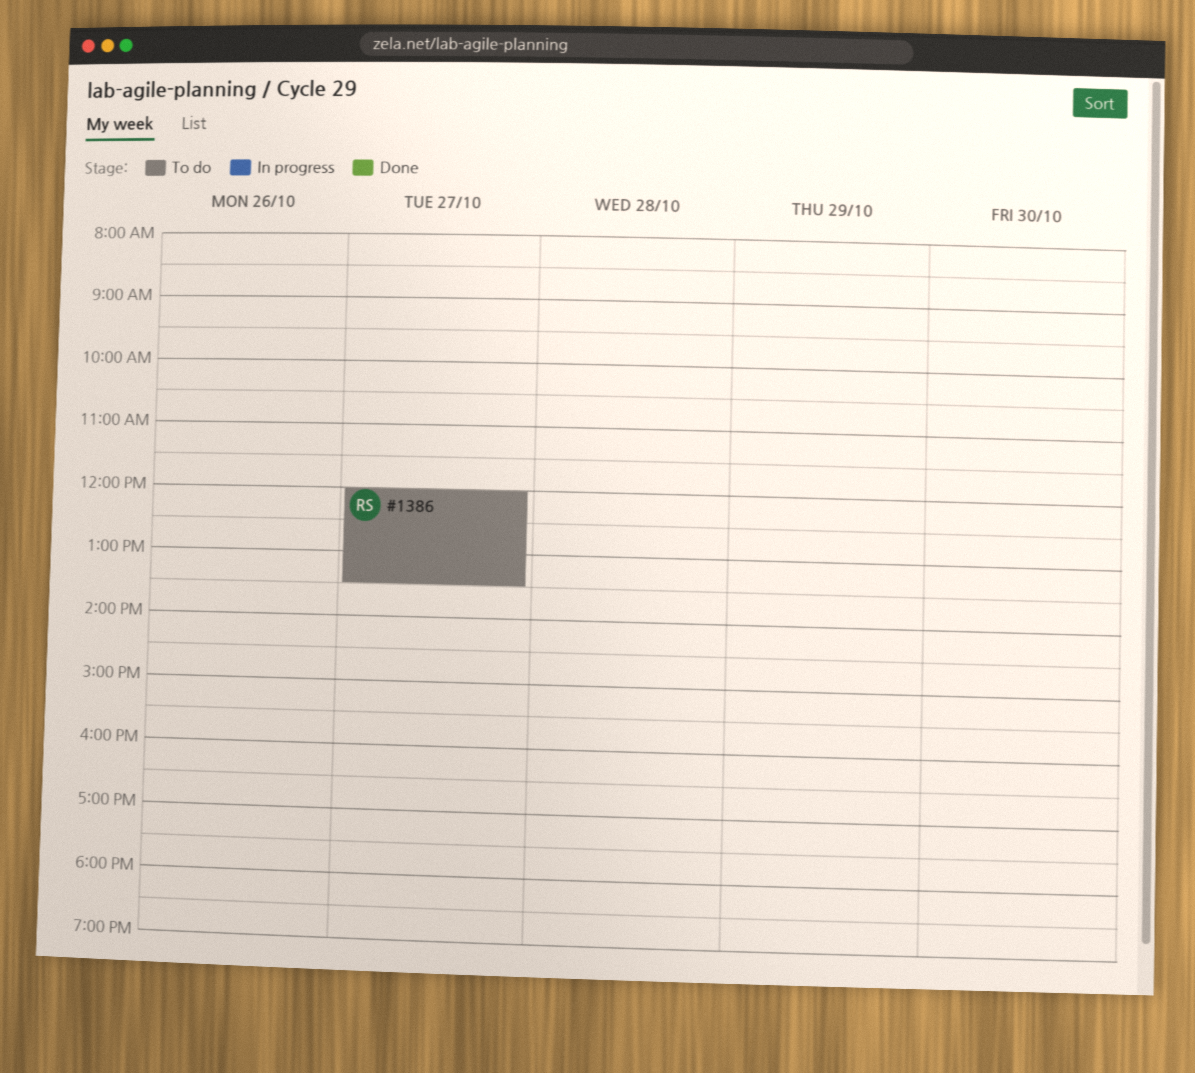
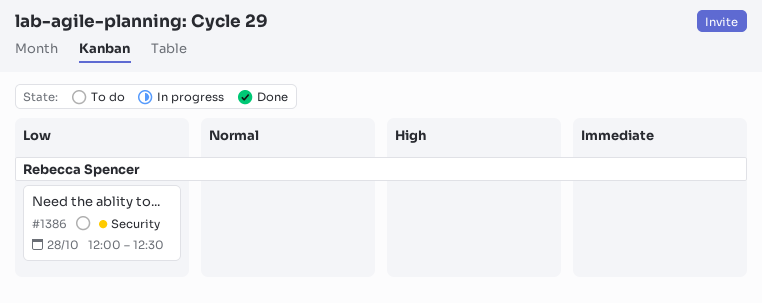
#1386, day: Oct 27 -> Oct 28
#1386, ends: 13:30 -> 12:30

